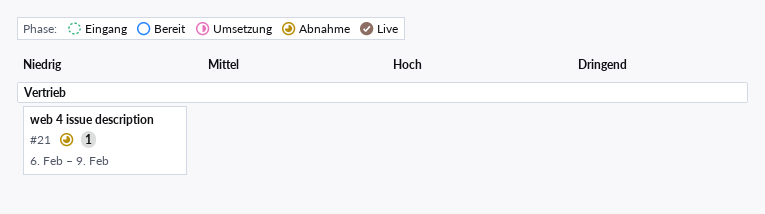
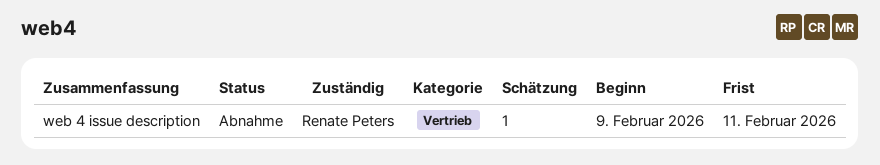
web 4 issue description, start: Feb 6 -> Feb 9
web 4 issue description, due: Feb 9 -> Feb 11

